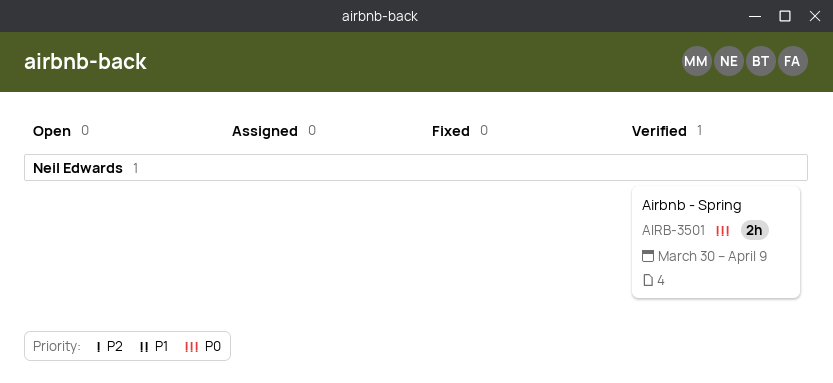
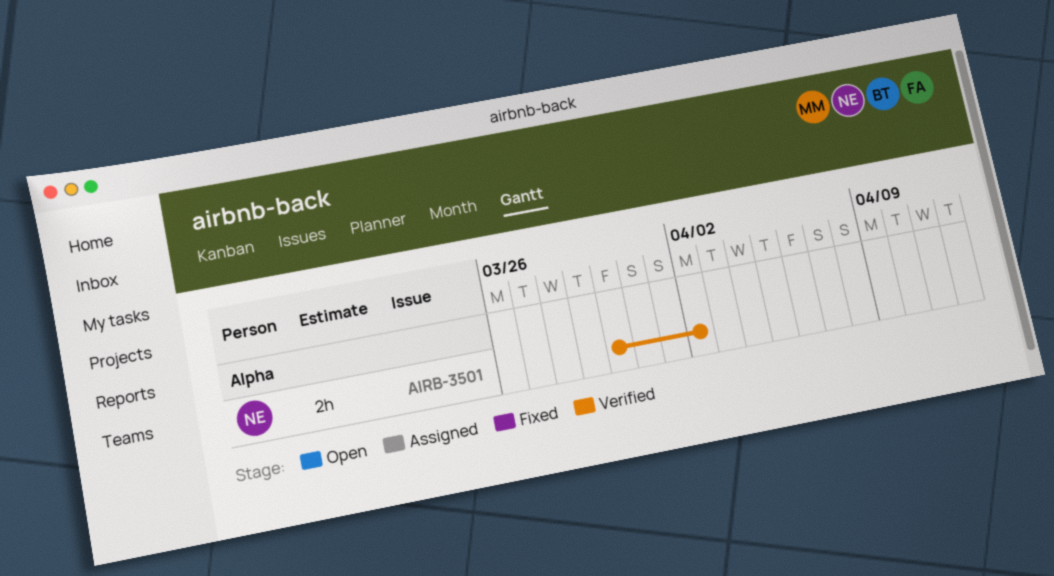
AIRB-3501, due: Apr 9 -> Apr 2

